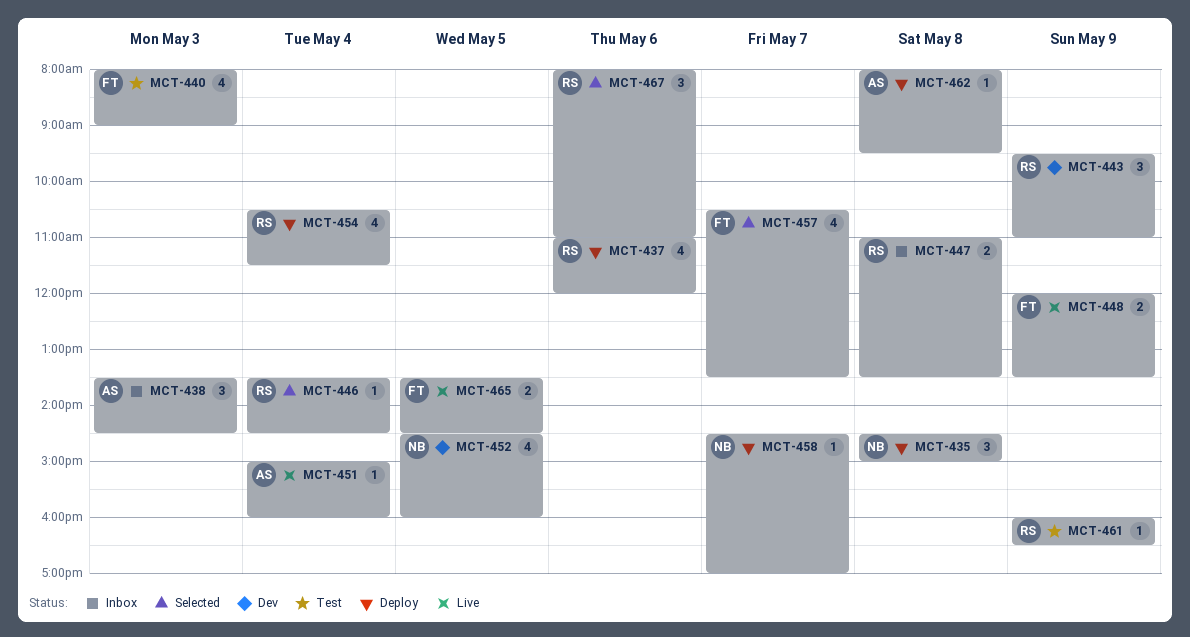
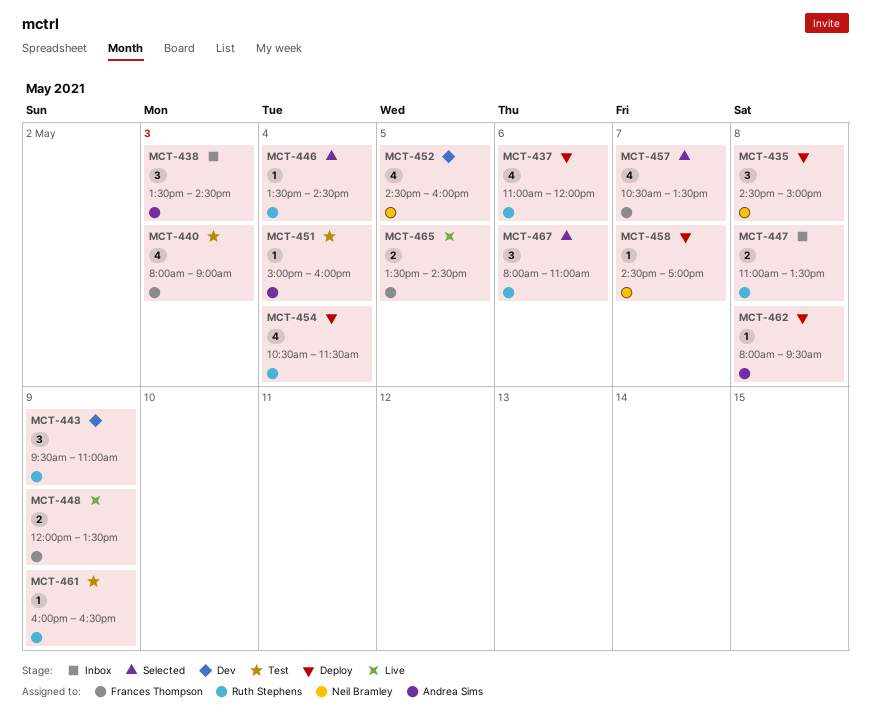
MCT-451, status: Live -> Test

